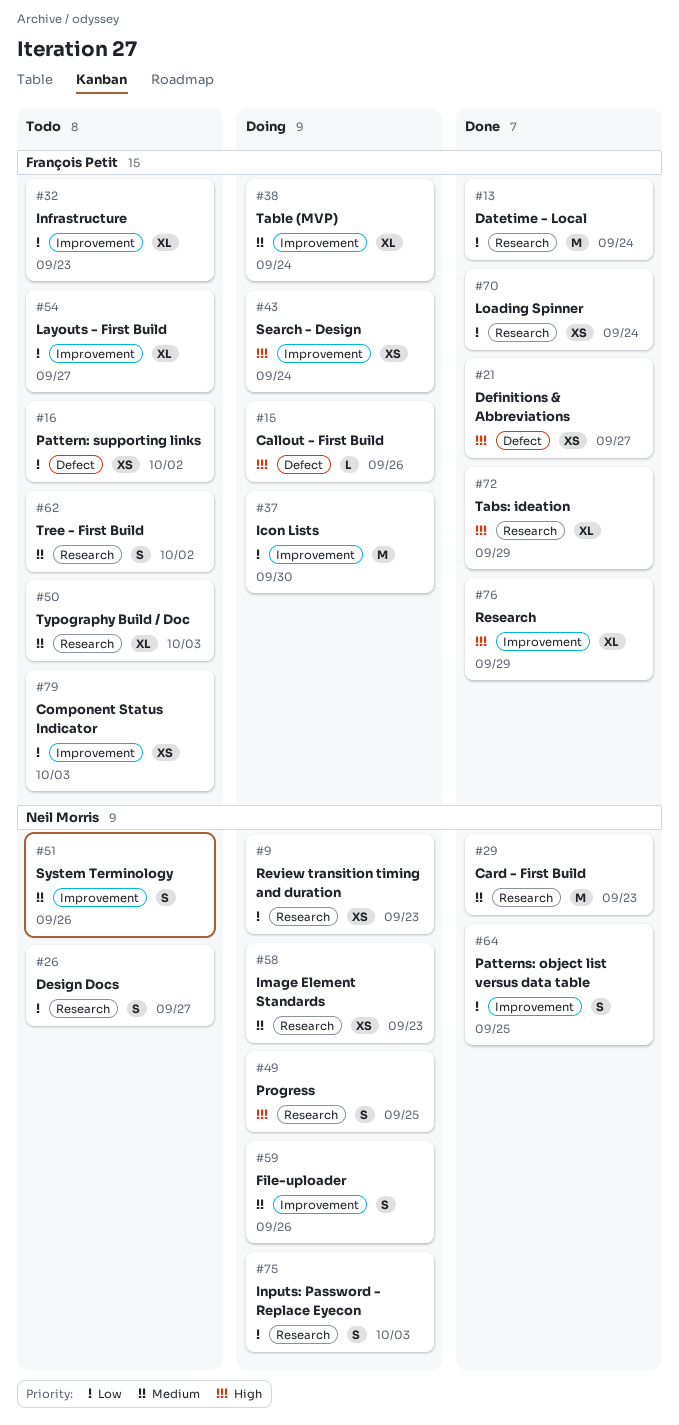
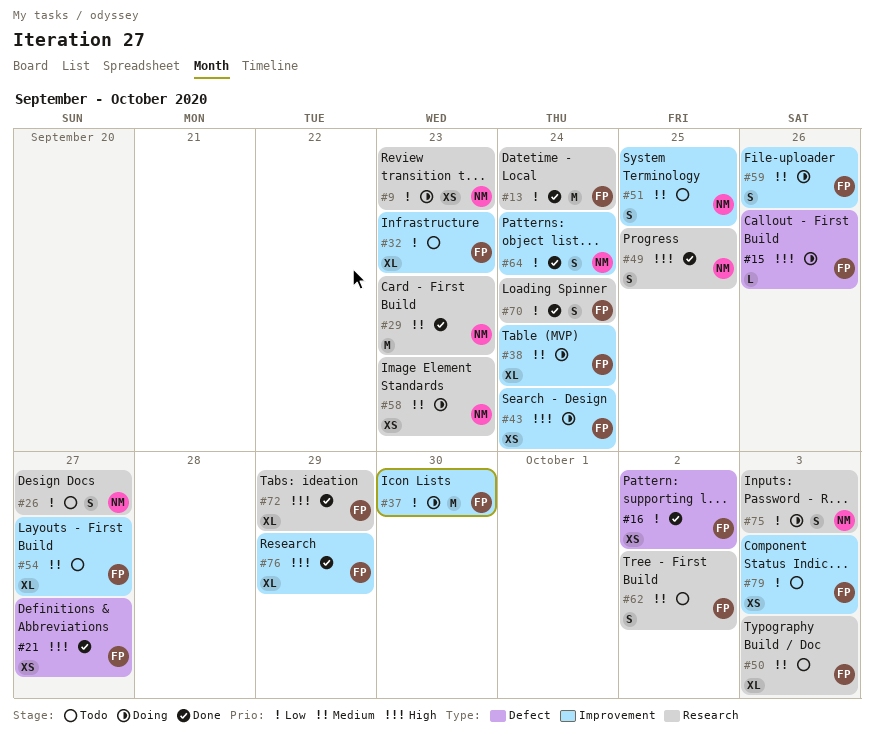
#16, status: Todo -> Done
#49, status: Doing -> Done
#51, due: Sep 26 -> Sep 25
#54, priority: Low -> Medium
#59, owner: Neil Morris -> François Petit
#64, due: Sep 25 -> Sep 24
#70, estimate: XS -> S

